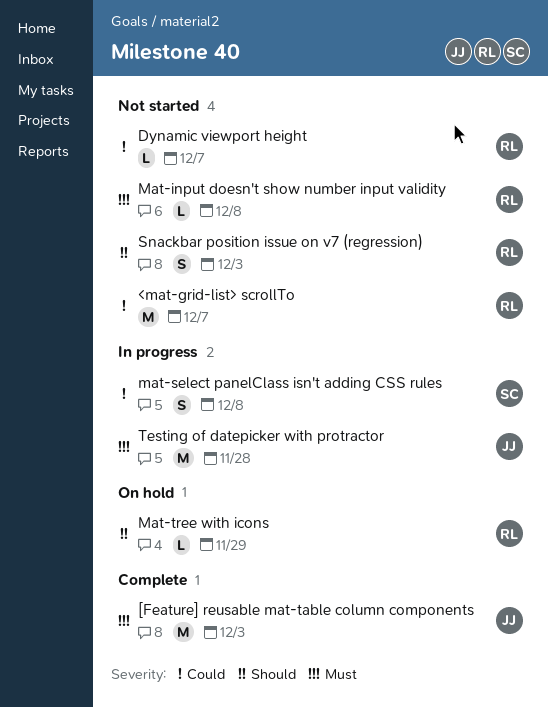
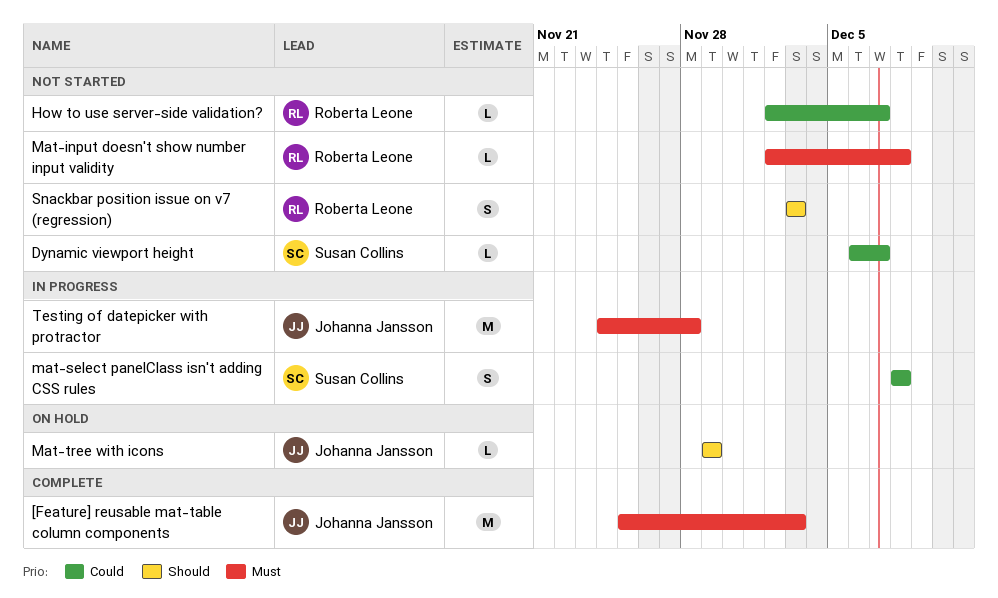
<mat-grid-list> scrollTo: present -> none
Dynamic viewport height, owner: Roberta Leone -> Susan Collins
How to use server-side validation?: none -> present
Mat-tree with icons, owner: Roberta Leone -> Johanna Jansson

